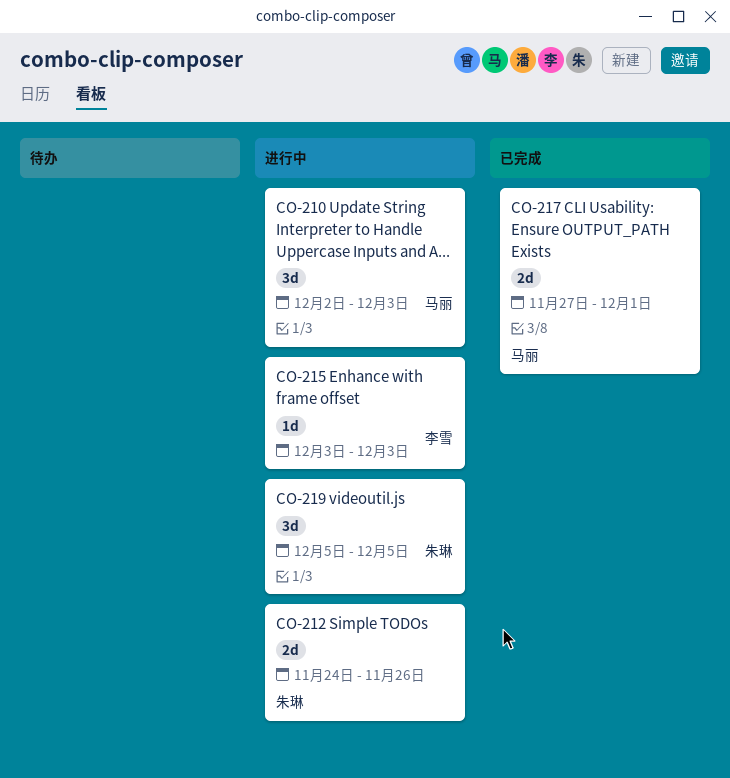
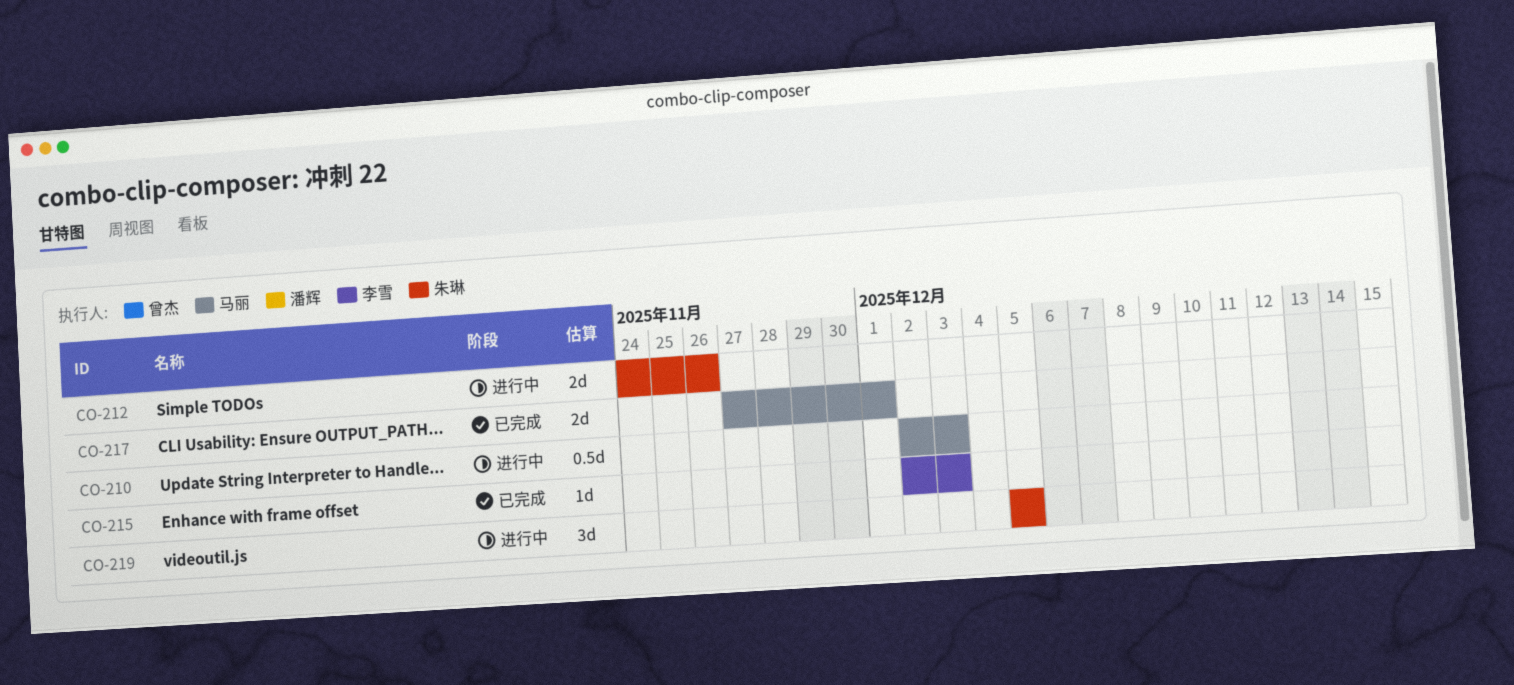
CO-210, estimate: 3d -> 0.5d
CO-215, status: 进行中 -> 已完成
CO-215, start: Dec 3 -> Dec 2

